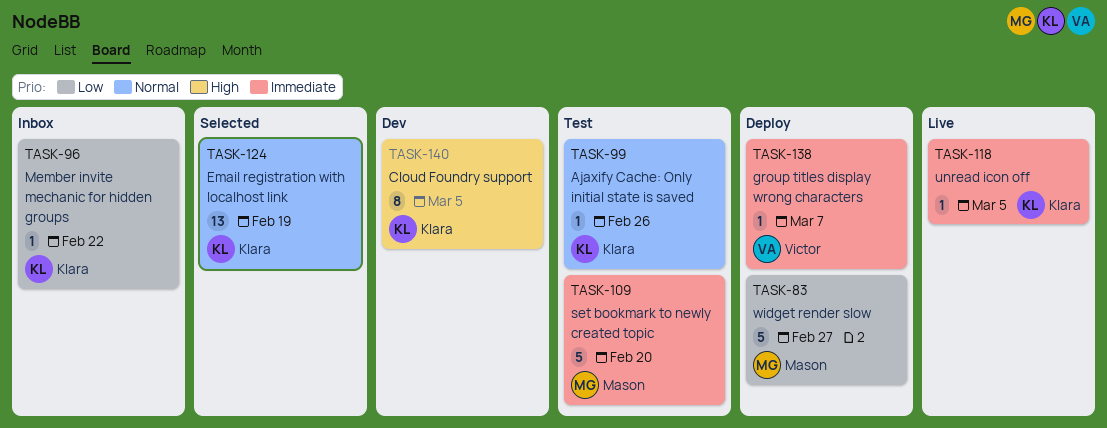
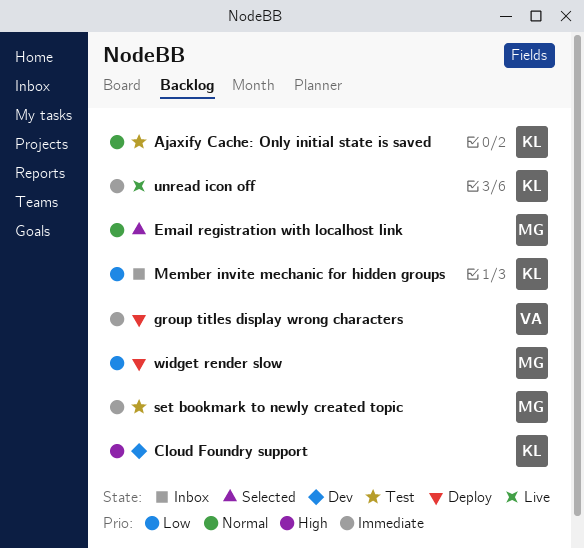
Email registration with localhost link, owner: Klara -> Mason

